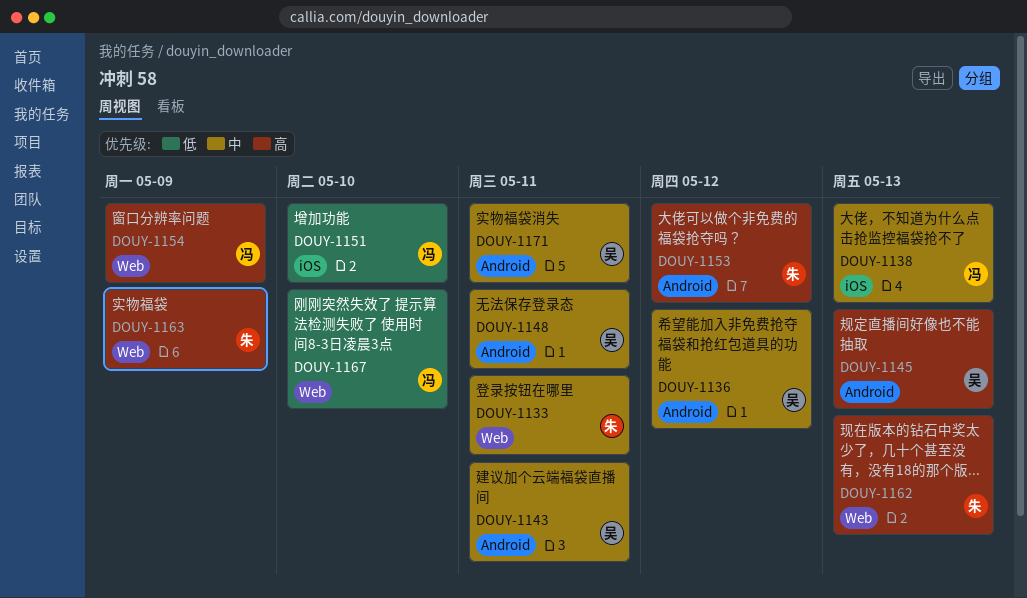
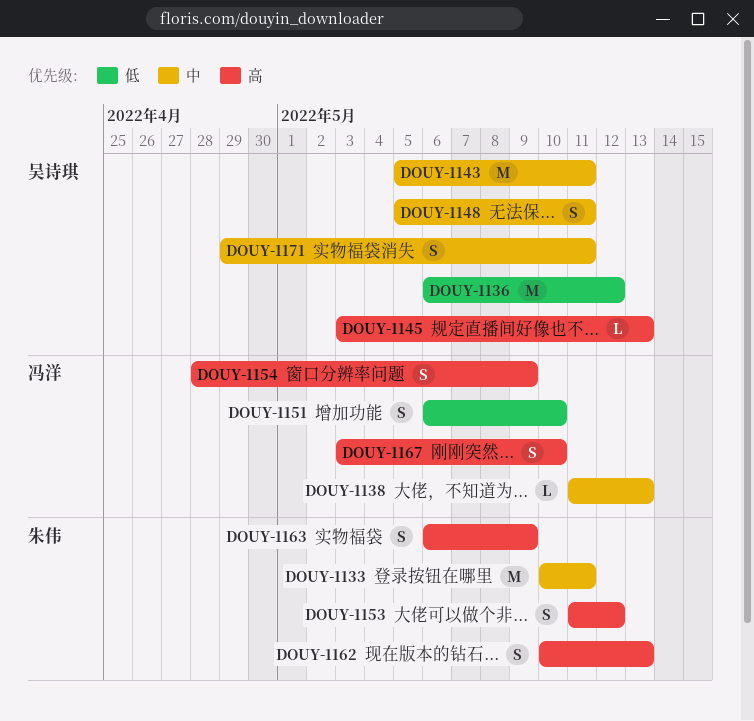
DOUY-1136, priority: 中 -> 低
DOUY-1167, priority: 低 -> 高

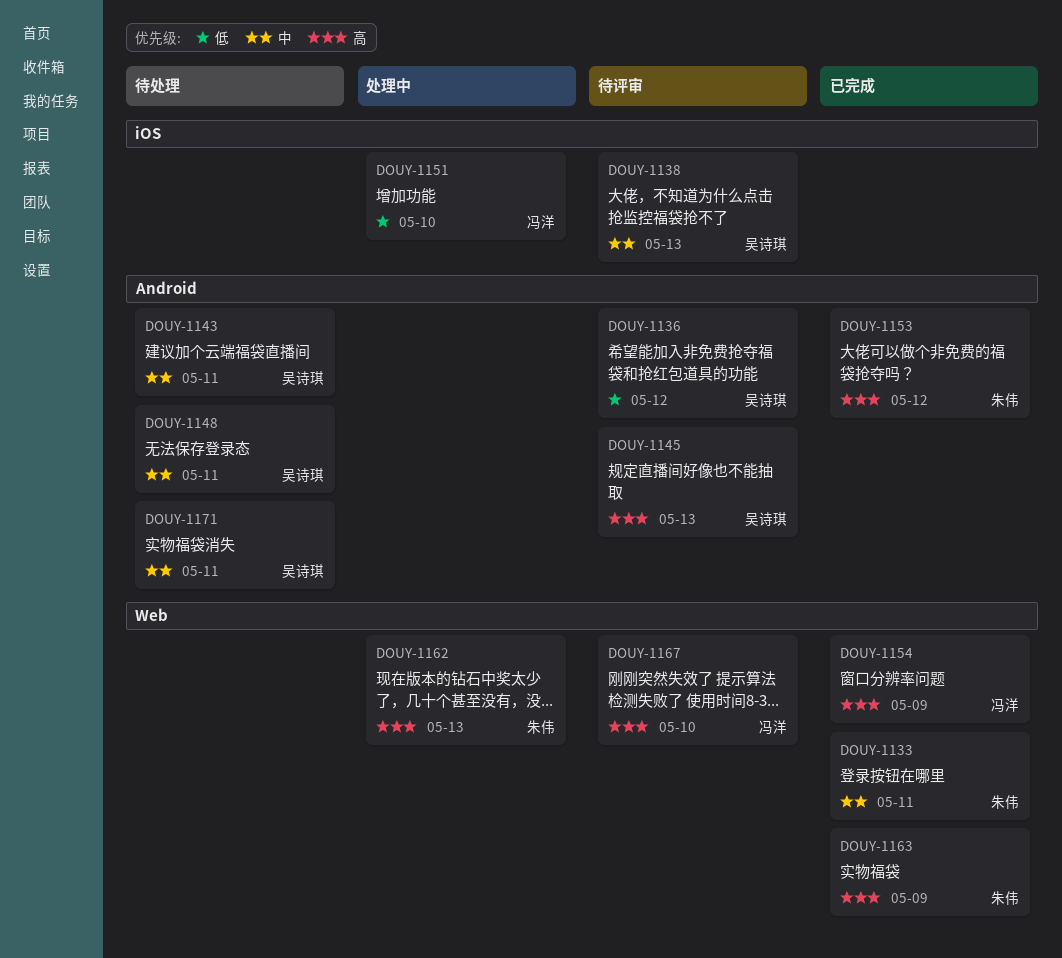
DOUY-1138, owner: 冯洋 -> 吴诗琪

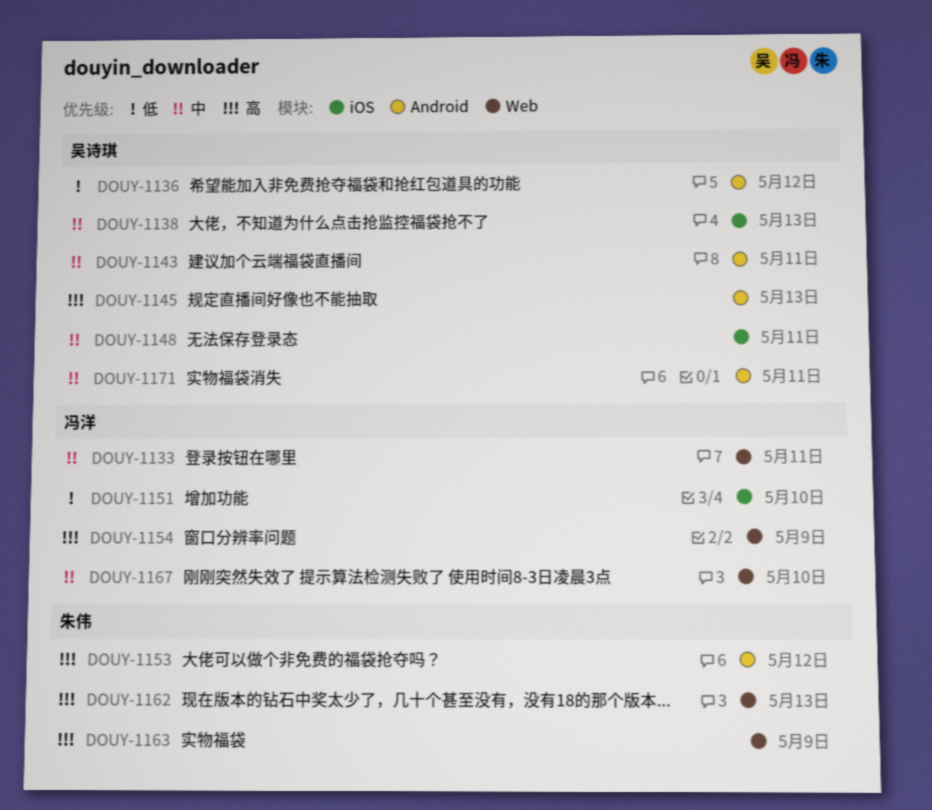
DOUY-1133, owner: 朱伟 -> 冯洋
DOUY-1148, label: Android -> iOS
DOUY-1167, priority: 高 -> 中

